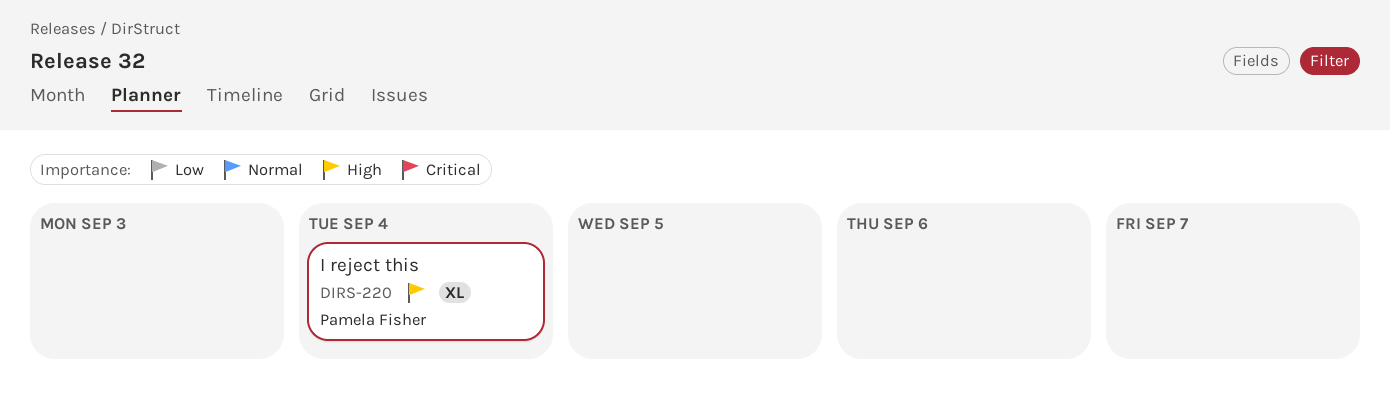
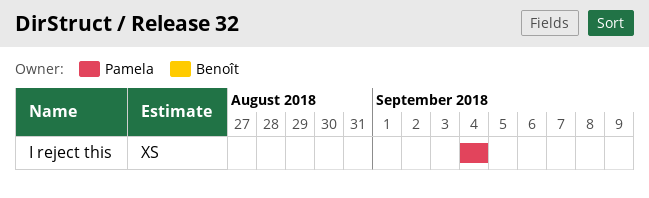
I reject this, estimate: XL -> XS

